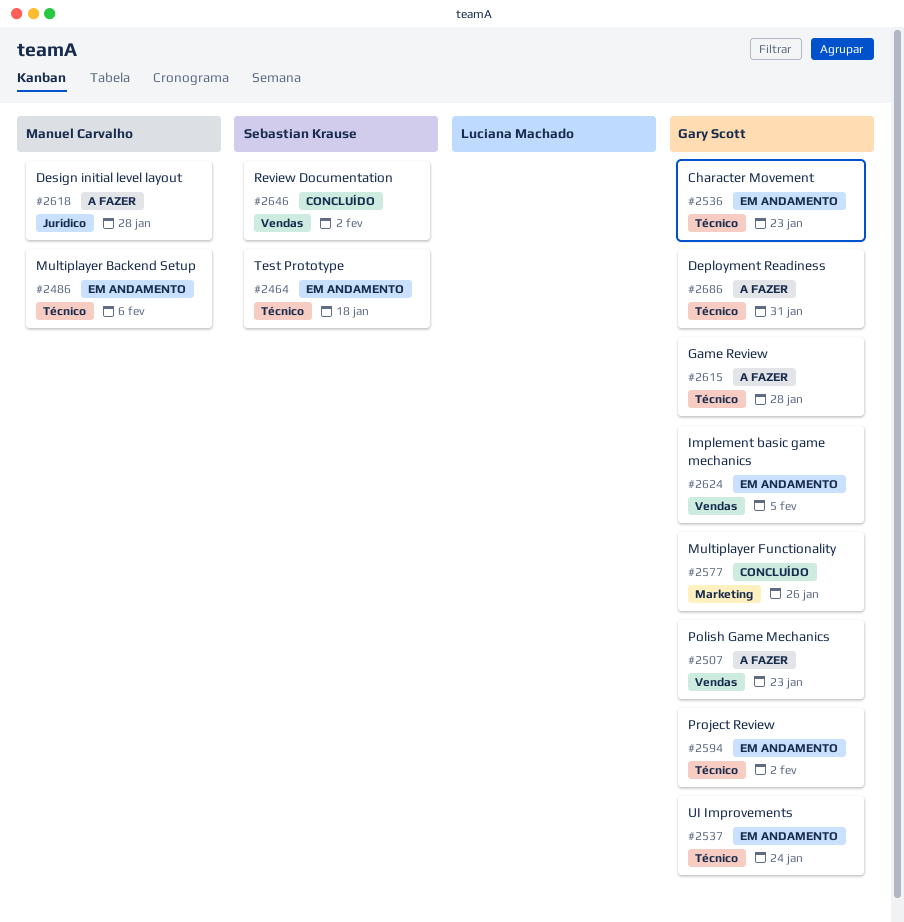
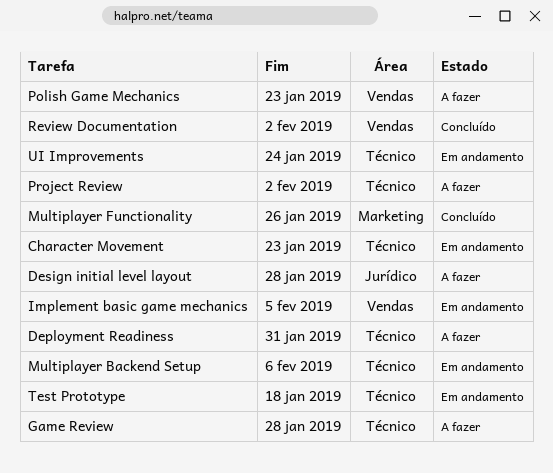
Project Review, status: Em andamento -> A fazer

